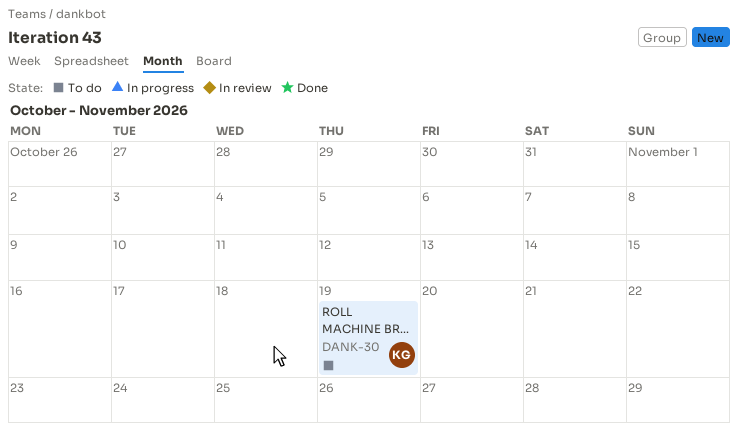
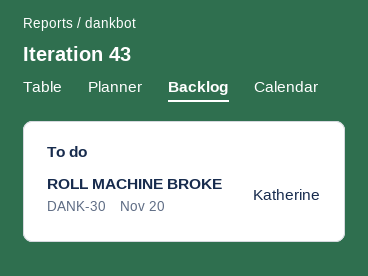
DANK-30, due: Nov 19 -> Nov 20

